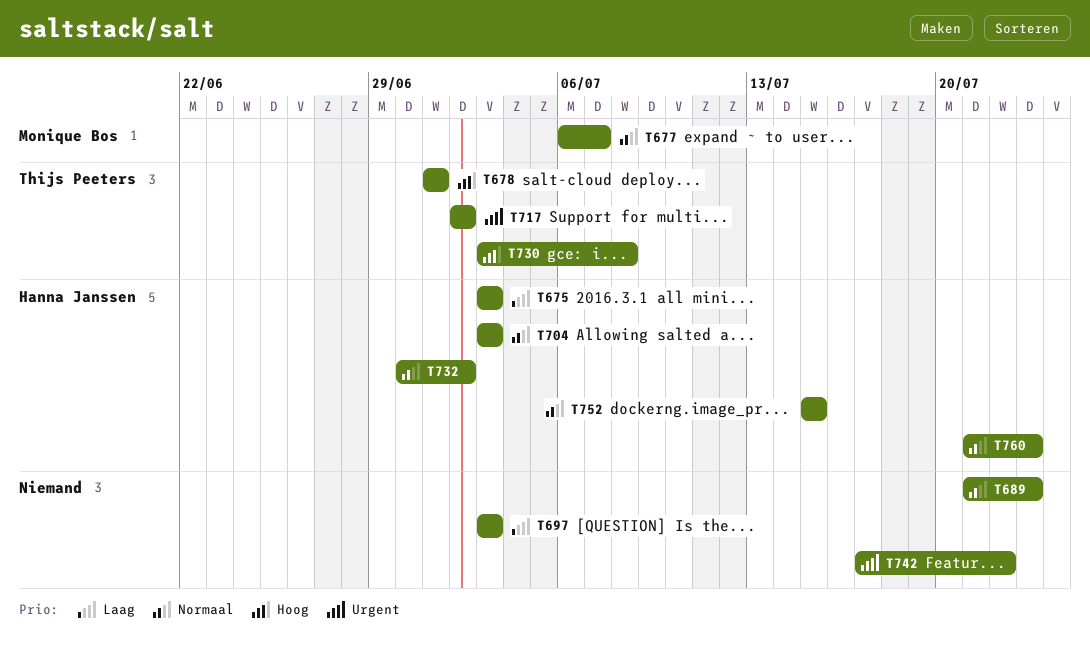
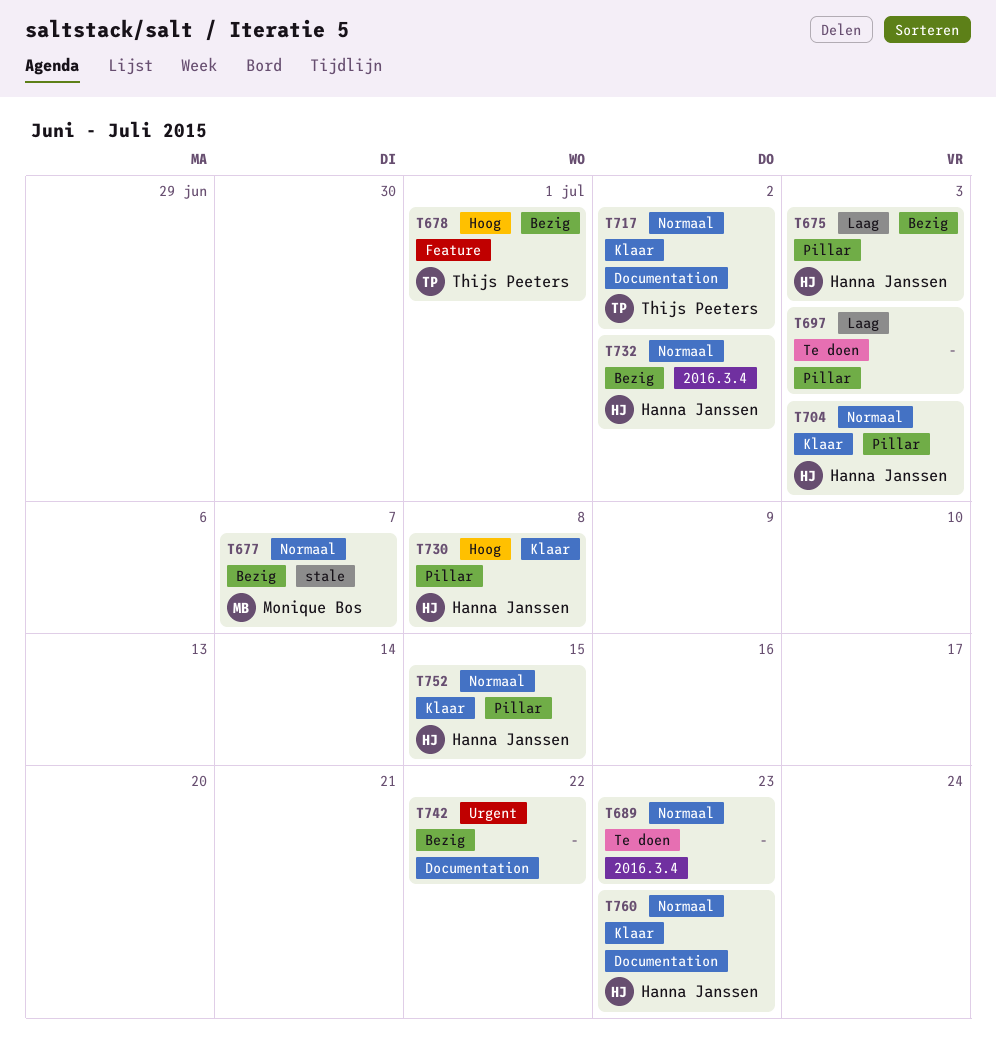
T717, priority: Urgent -> Normaal
T730, owner: Thijs Peeters -> Hanna Janssen

